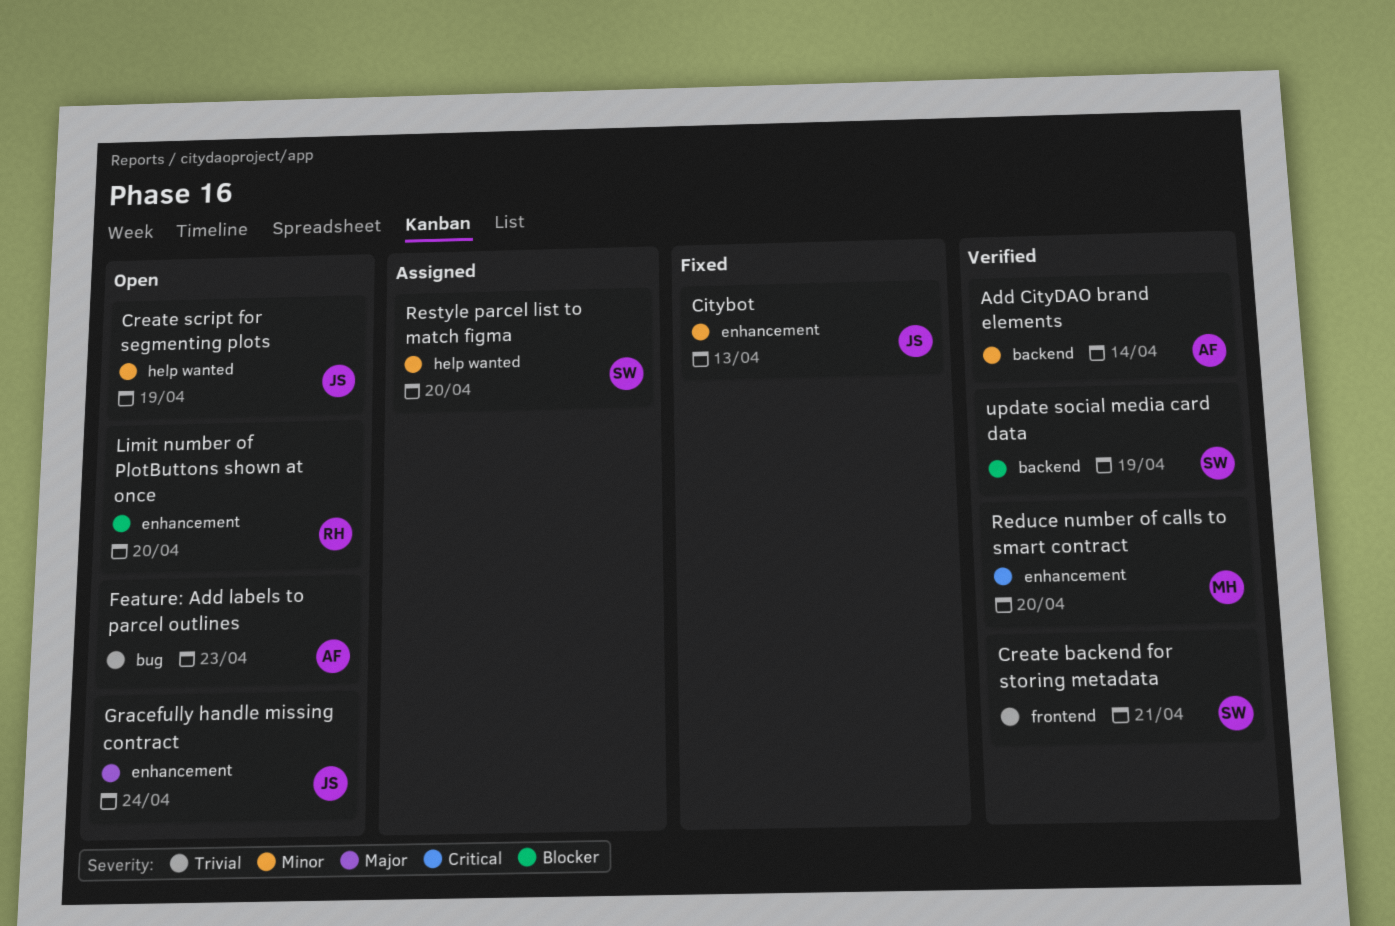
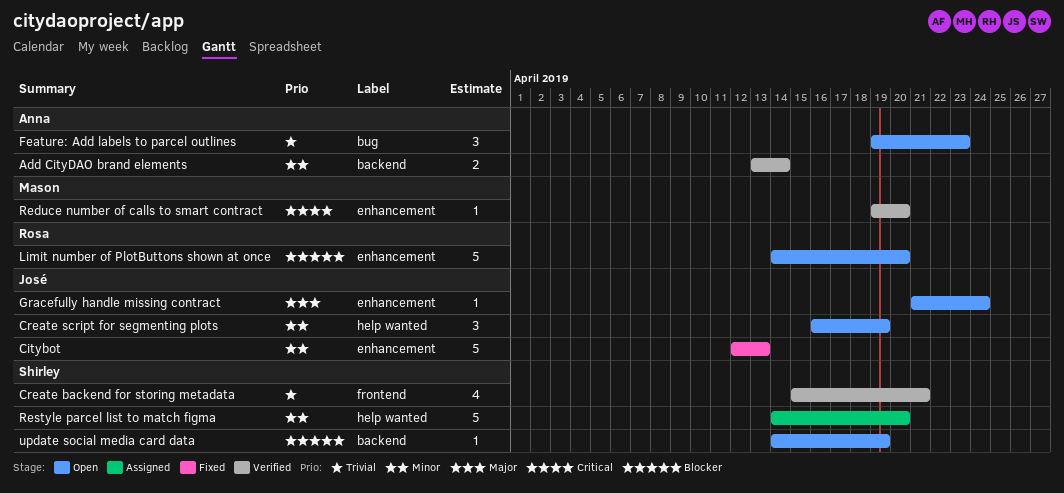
update social media card data, status: Verified -> Open

